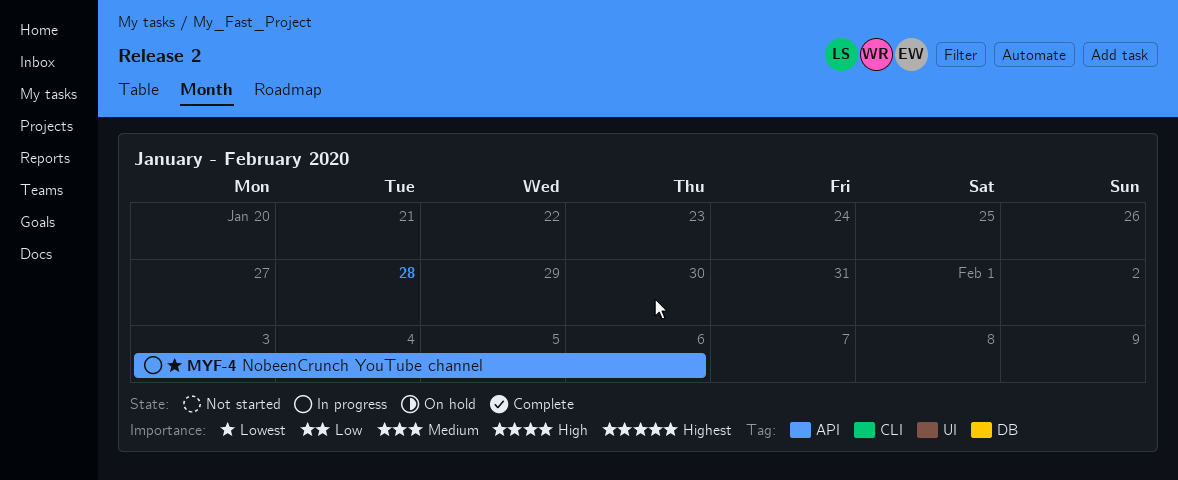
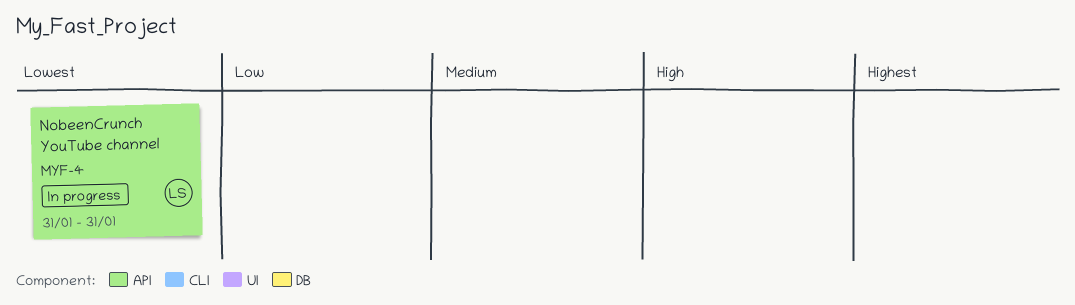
MYF-4, start: Feb 3 -> Jan 31
MYF-4, due: Feb 6 -> Jan 31

